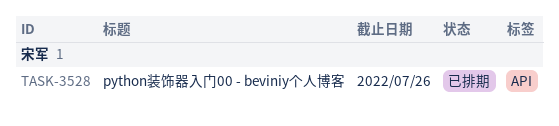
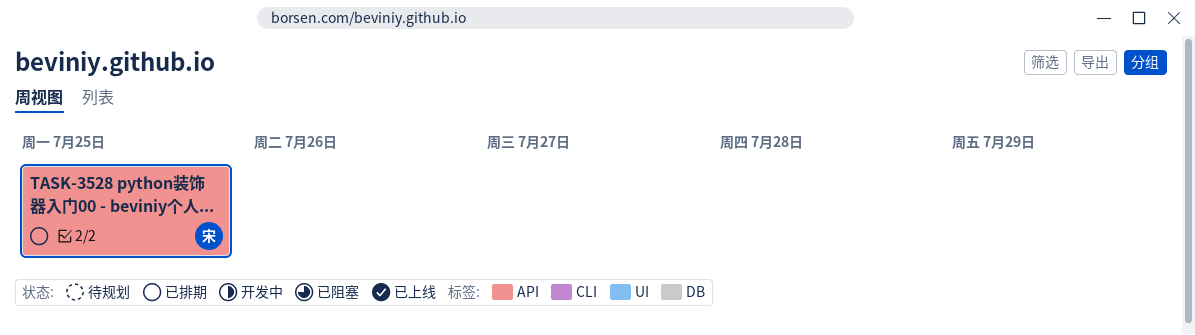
TASK-3528, due: Jul 26 -> Jul 25

